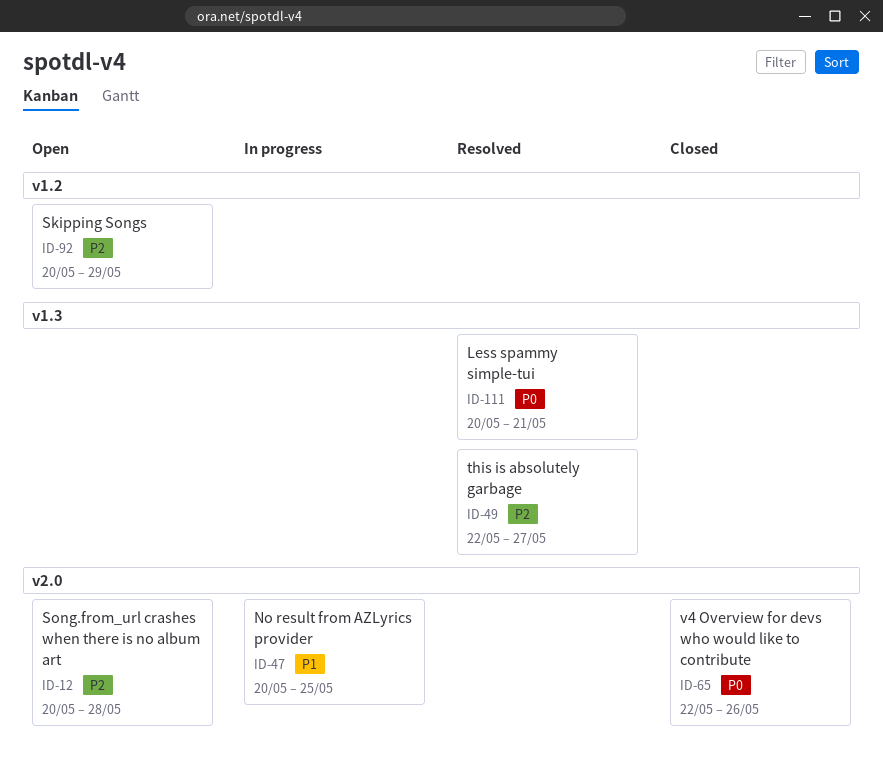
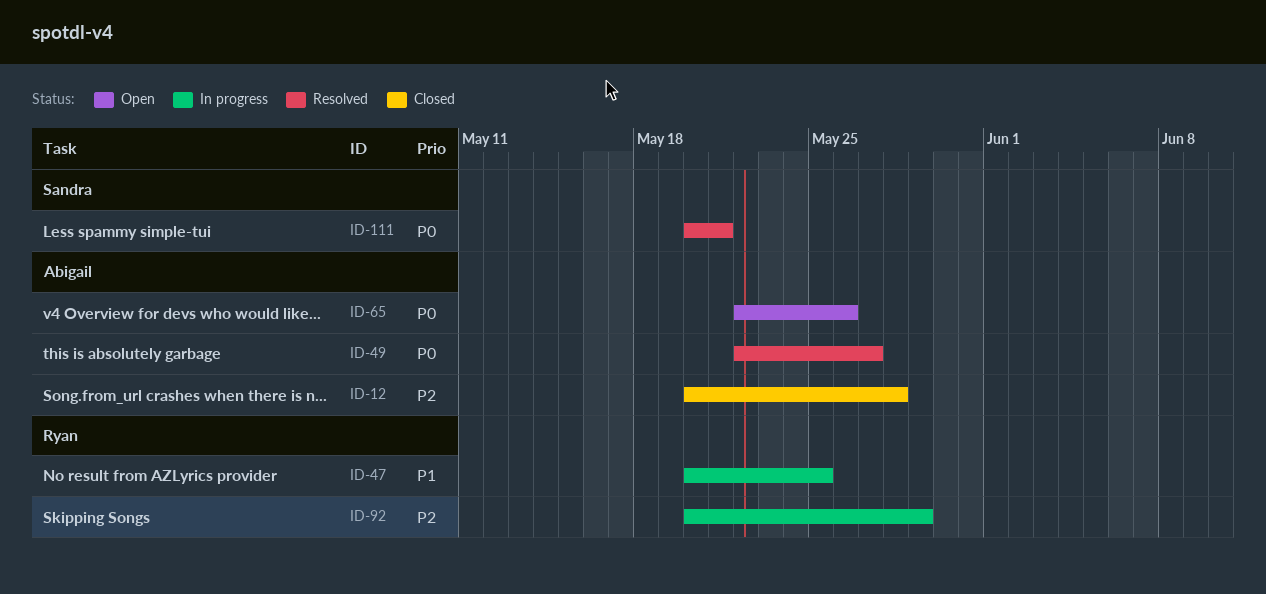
ID-12, status: Open -> Closed
ID-49, priority: P2 -> P0
ID-65, status: Closed -> Open
ID-92, status: Open -> In progress

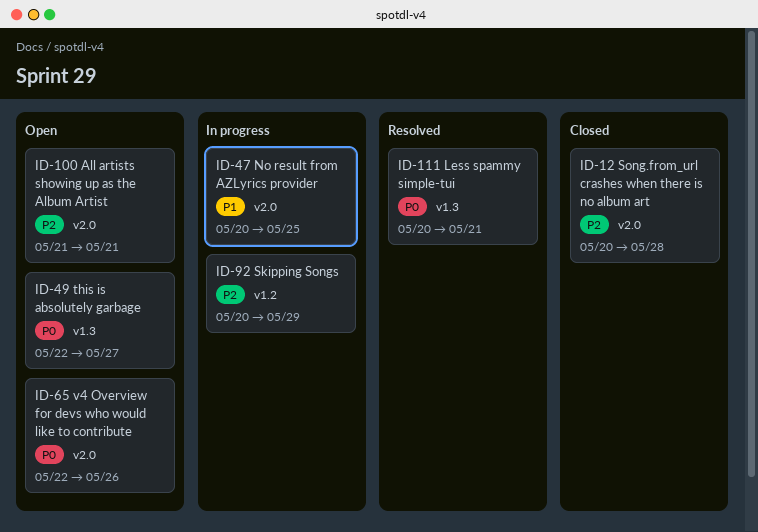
ID-49, status: Resolved -> Open
ID-100: none -> present

